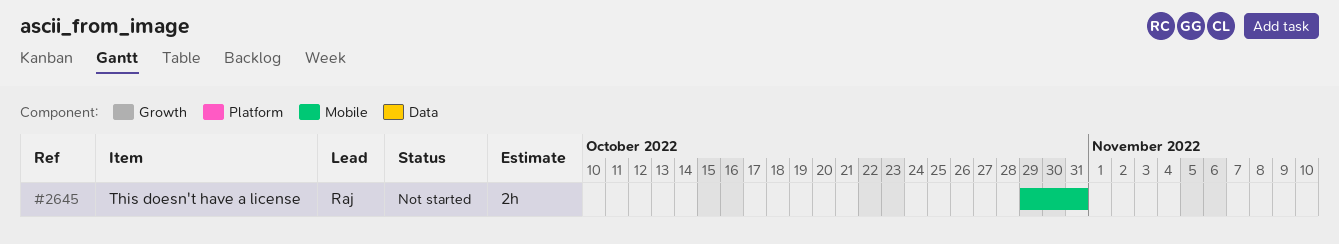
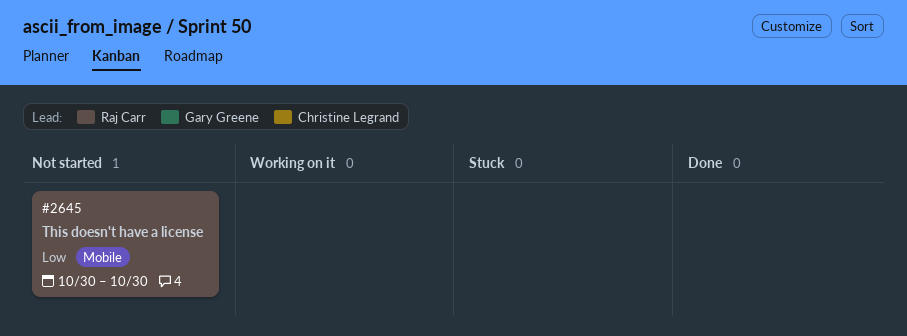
#2645, start: Oct 29 -> Oct 30
#2645, due: Oct 31 -> Oct 30

